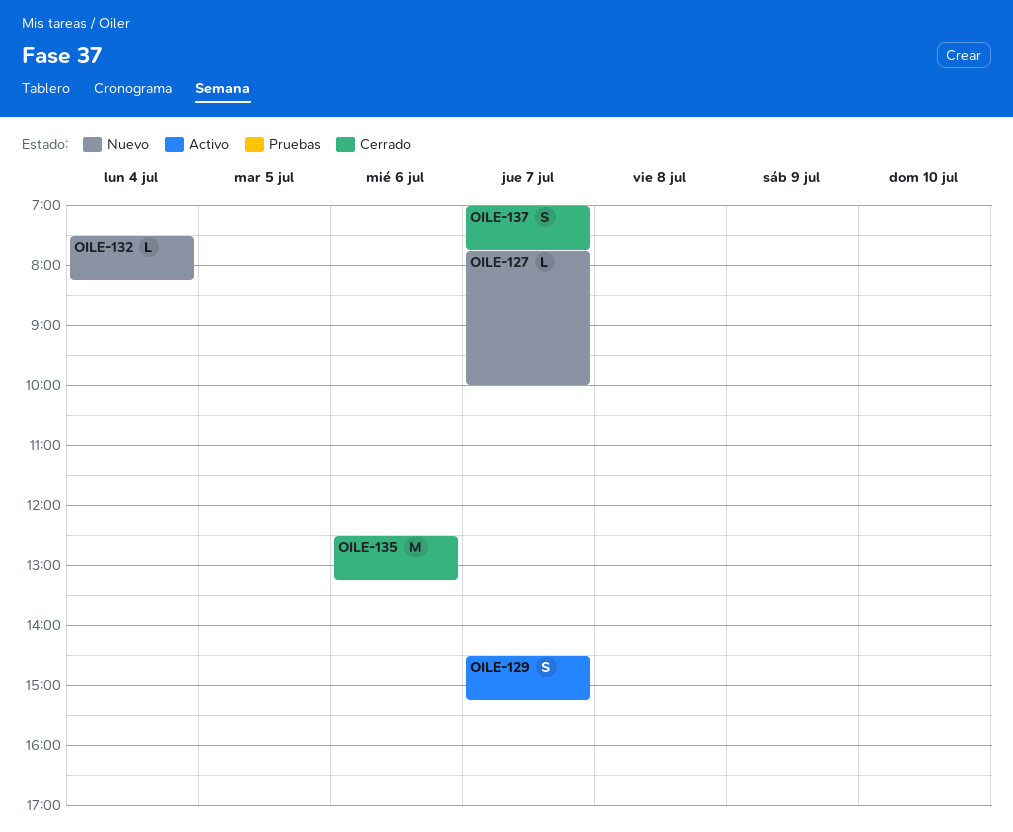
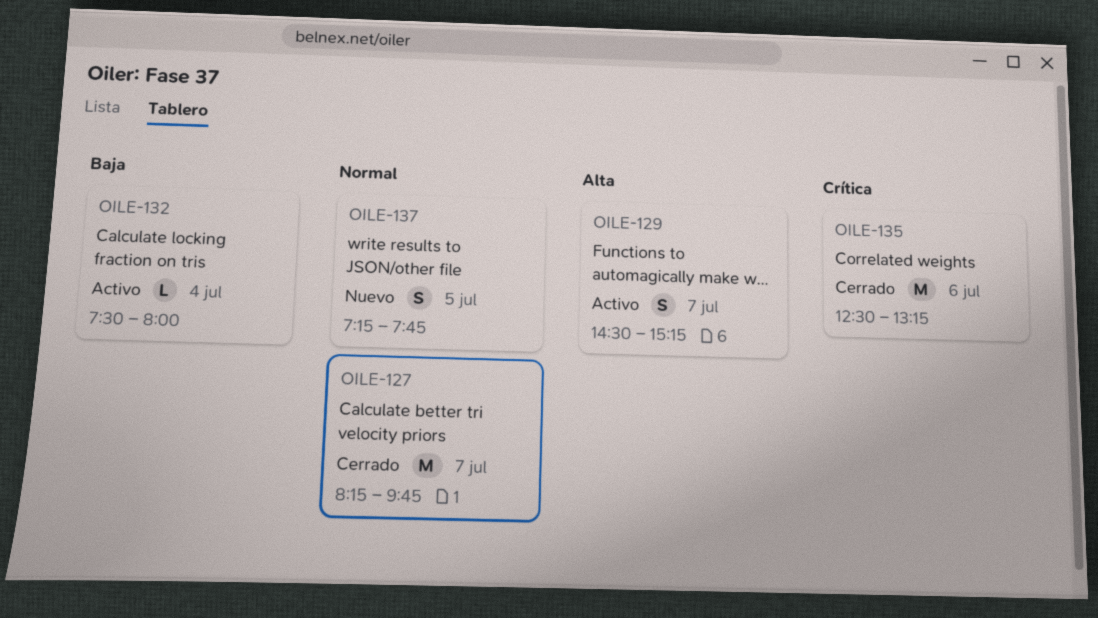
OILE-127, status: Nuevo -> Cerrado
OILE-127, estimate: L -> M
OILE-127, begins: 07:45 -> 08:15
OILE-127, ends: 10:00 -> 09:45
OILE-132, status: Nuevo -> Activo
OILE-132, ends: 08:15 -> 08:00
OILE-137, status: Cerrado -> Nuevo
OILE-137, day: Jul 7 -> Jul 5
OILE-137, begins: 07:00 -> 07:15

